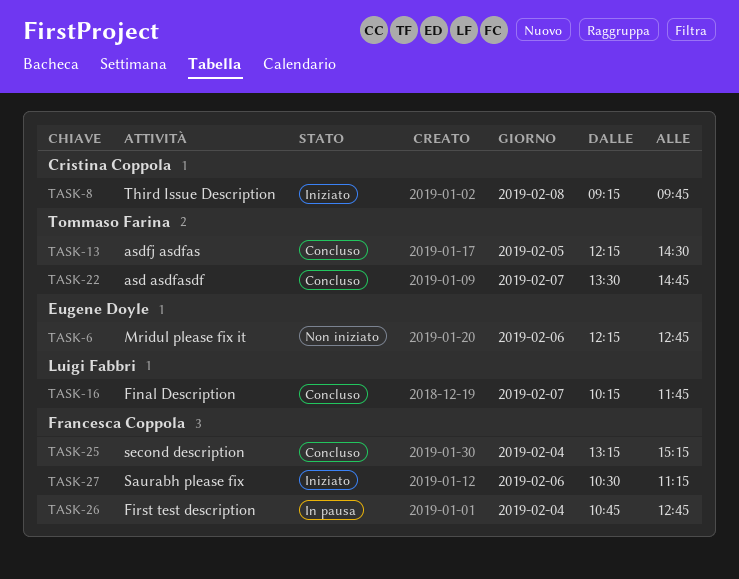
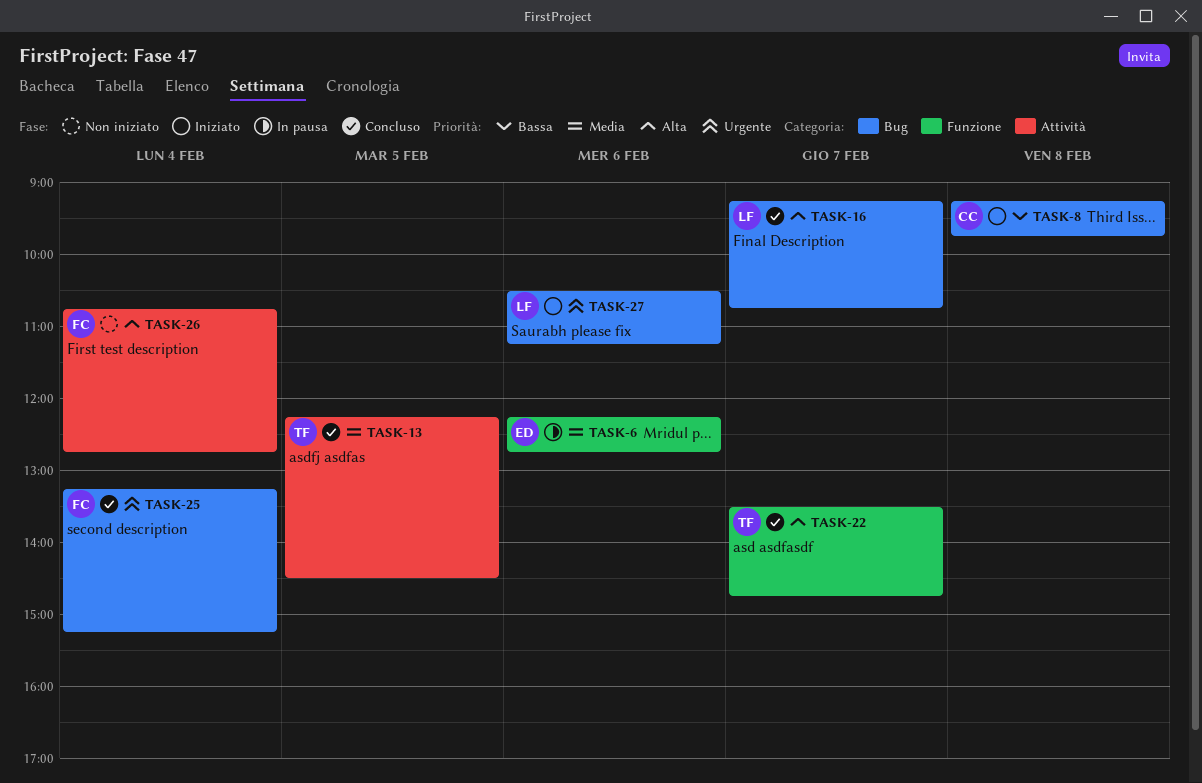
TASK-6, status: Non iniziato -> In pausa
TASK-16, begins: 10:15 -> 09:15
TASK-16, ends: 11:45 -> 10:45
TASK-26, status: In pausa -> Non iniziato
TASK-27, owner: Francesca Coppola -> Luigi Fabbri

